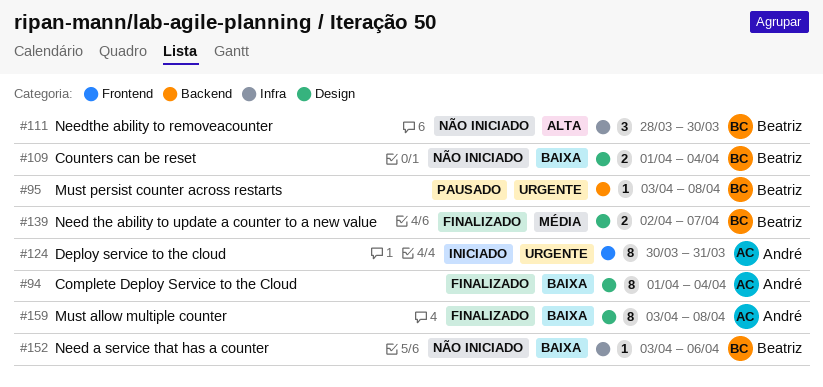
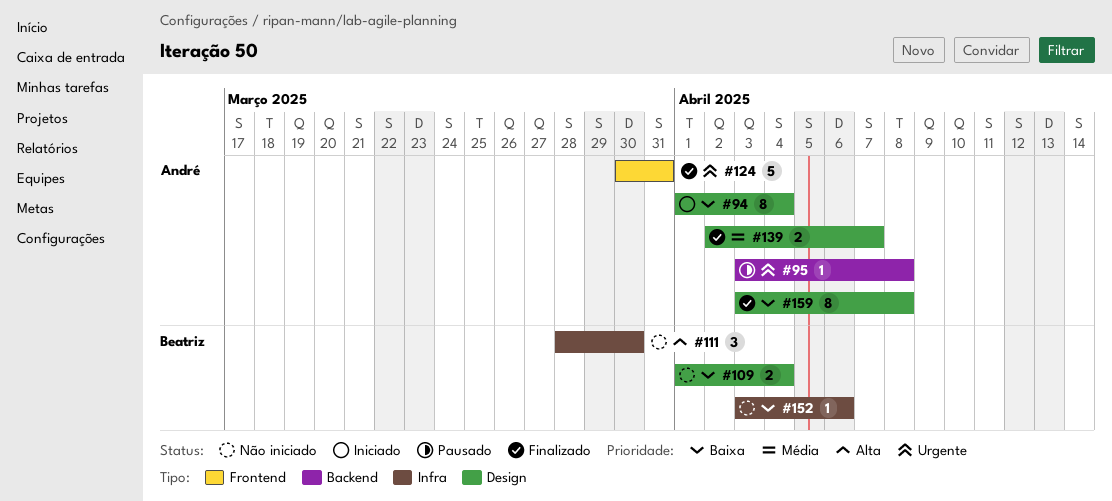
#94, status: Finalizado -> Iniciado
#95, owner: Beatriz -> André
#124, status: Iniciado -> Finalizado
#124, estimate: 8 -> 5
#139, owner: Beatriz -> André

